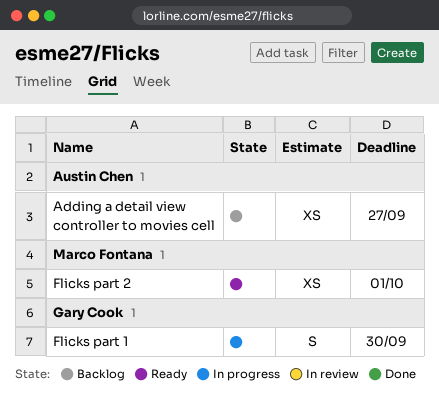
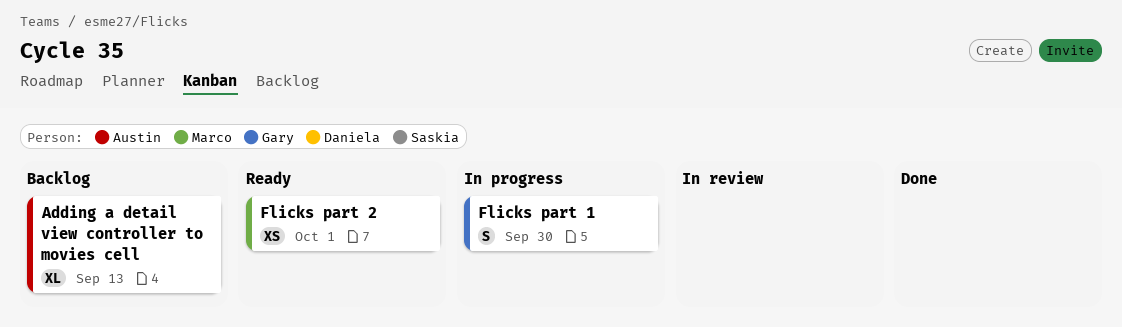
Adding a detail view controller to movies cell, estimate: XS -> XL
Adding a detail view controller to movies cell, due: Sep 27 -> Sep 13

